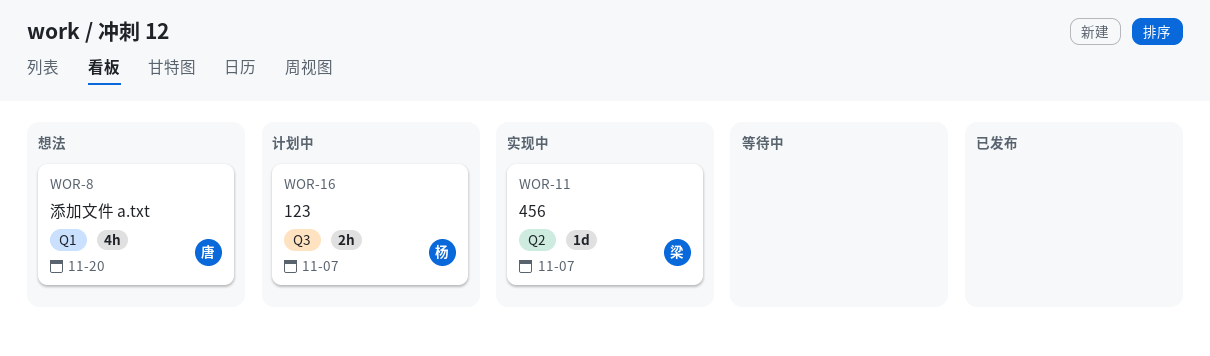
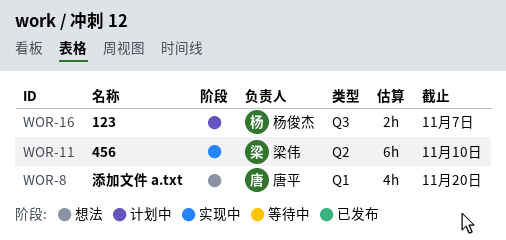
WOR-11, estimate: 1d -> 6h
WOR-11, due: Nov 7 -> Nov 10

